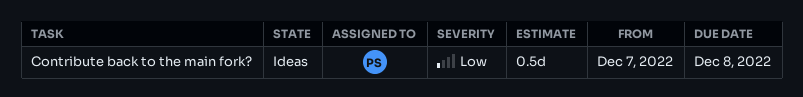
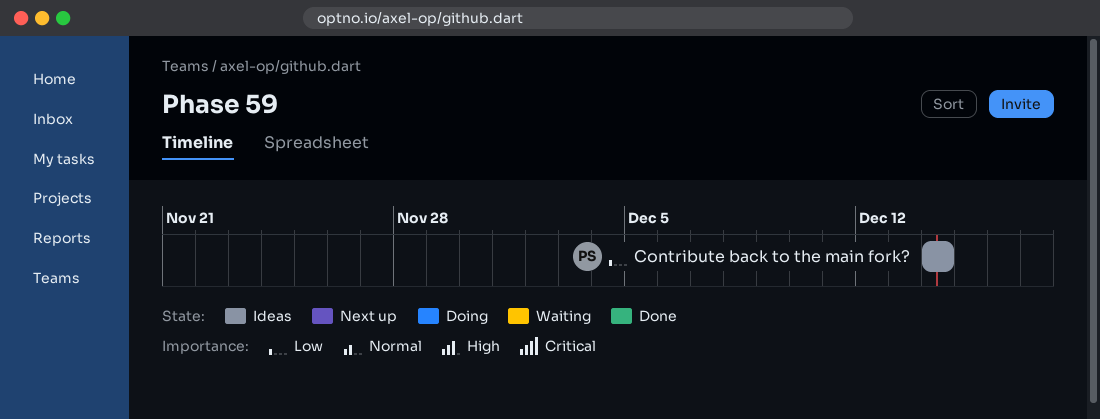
Contribute back to the main fork?, start: Dec 7 -> Dec 14
Contribute back to the main fork?, due: Dec 8 -> Dec 14

